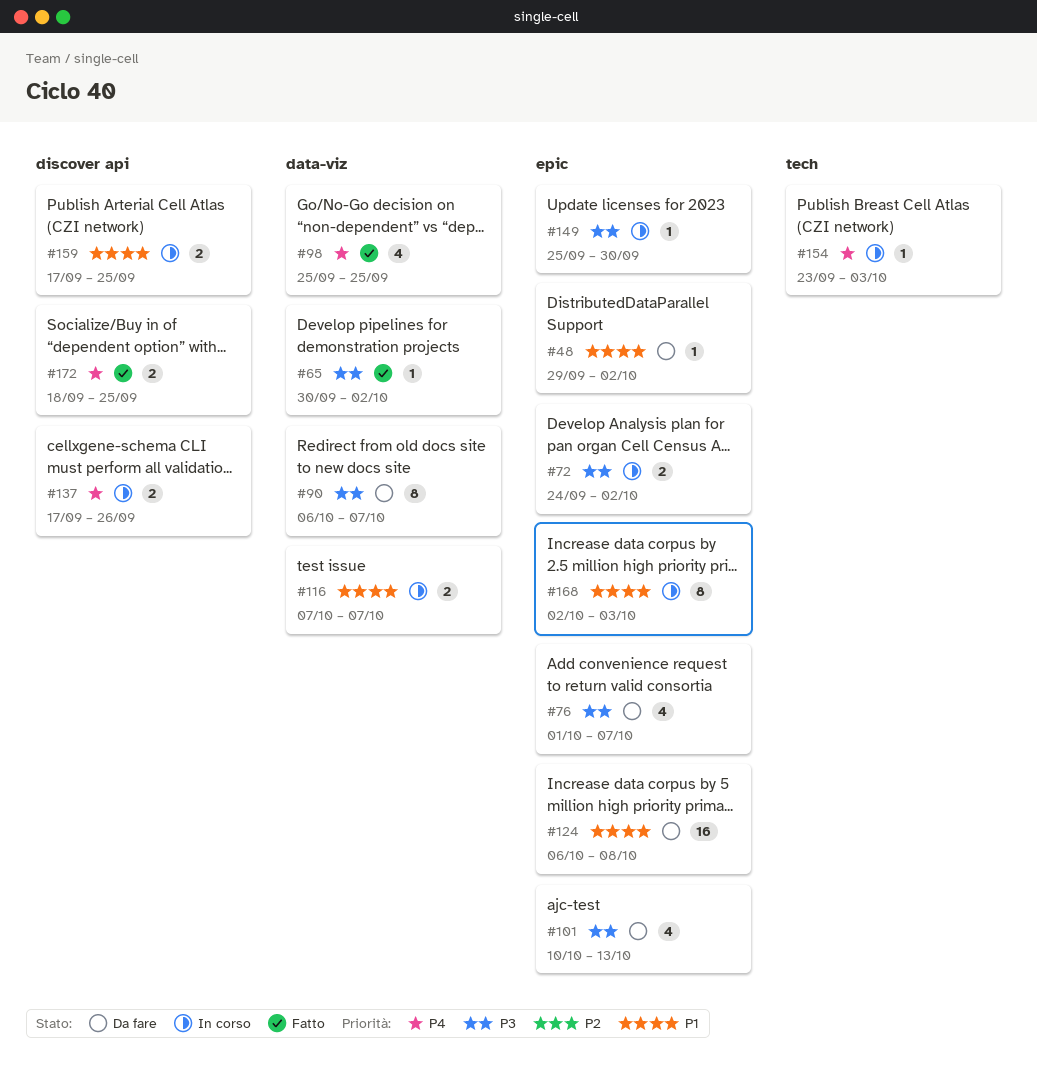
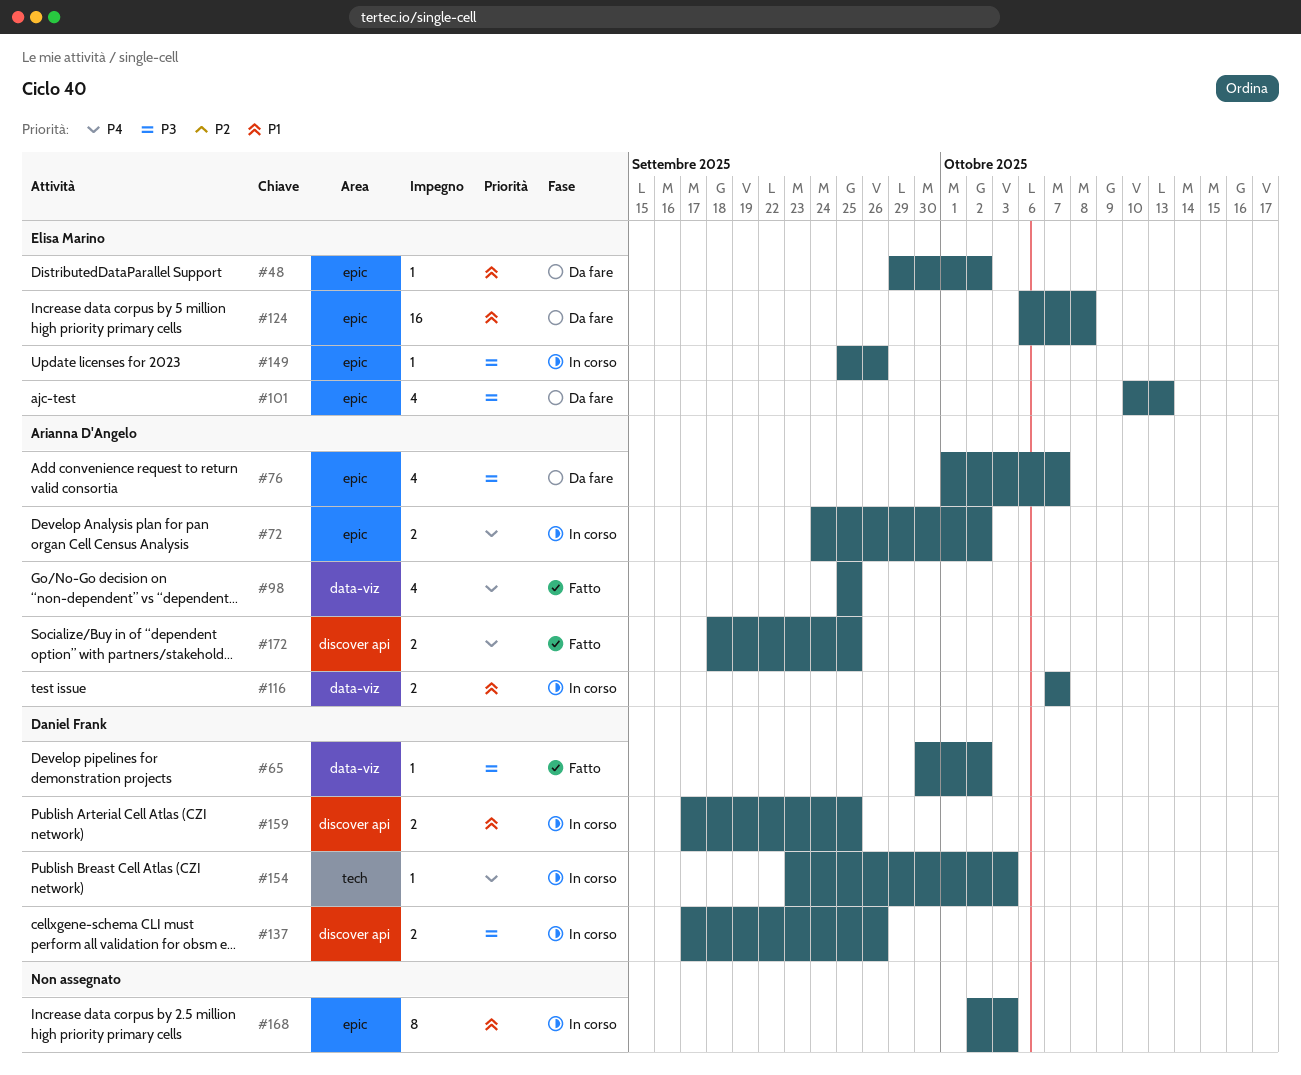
#72, priority: P3 -> P4
#90: present -> none
#137, priority: P4 -> P3
#149, due: Sep 30 -> Sep 26

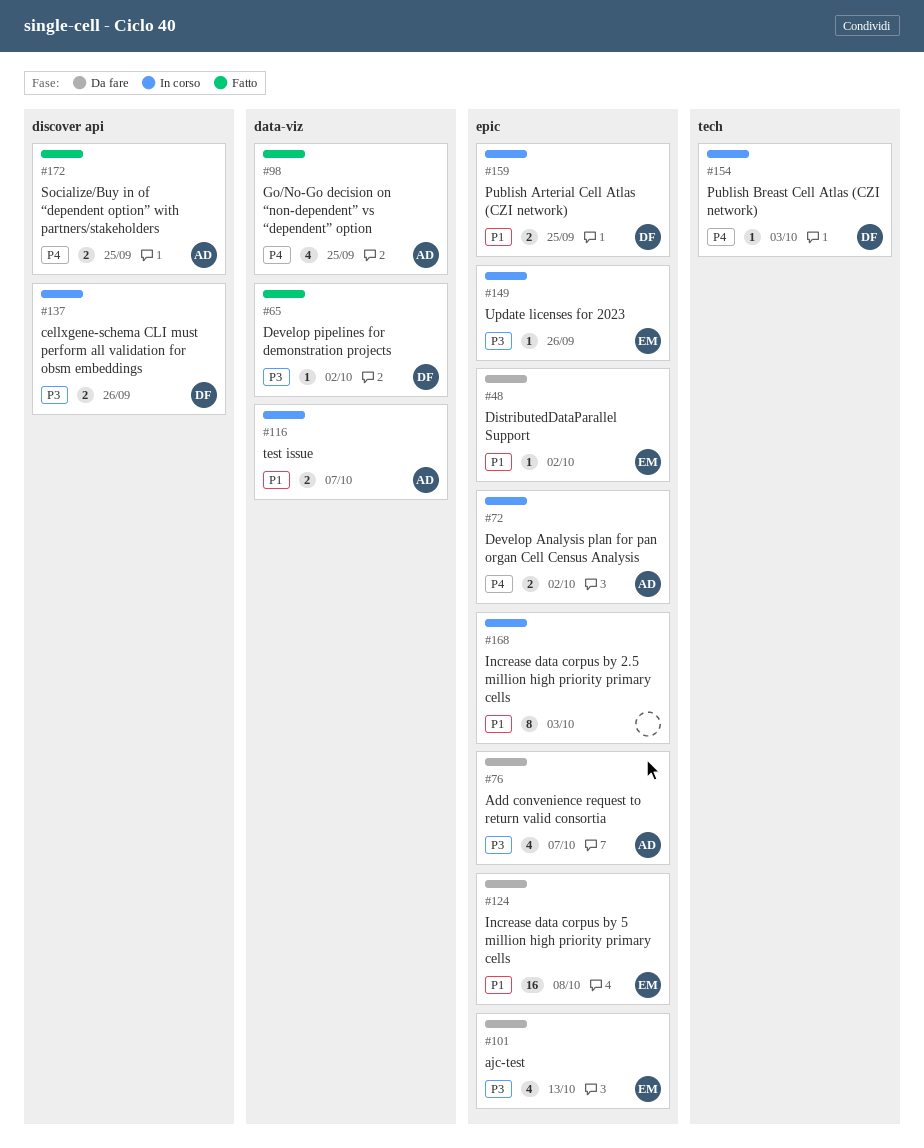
#159, label: discover api -> epic

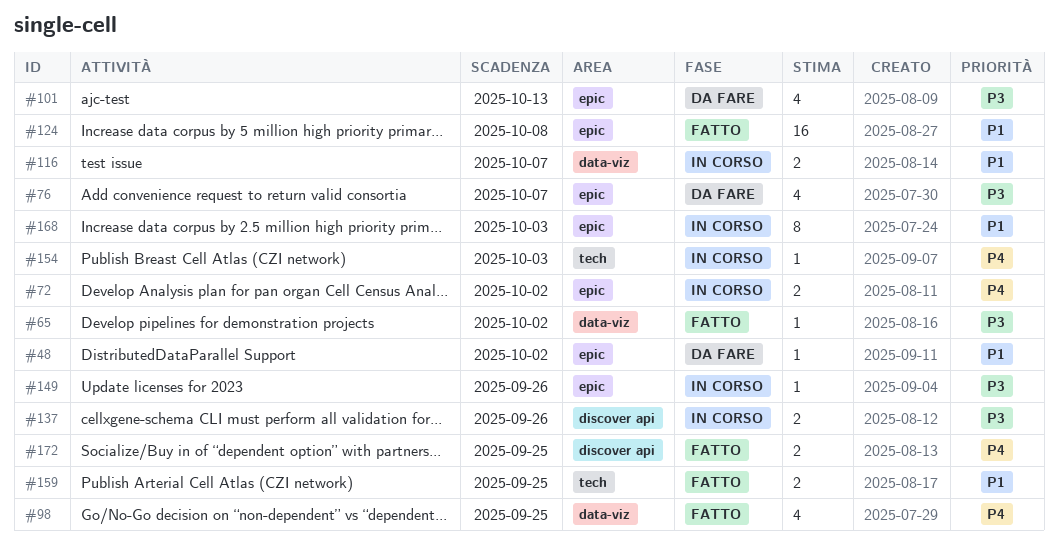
#124, status: Da fare -> Fatto
#159, status: In corso -> Fatto
#159, label: epic -> tech

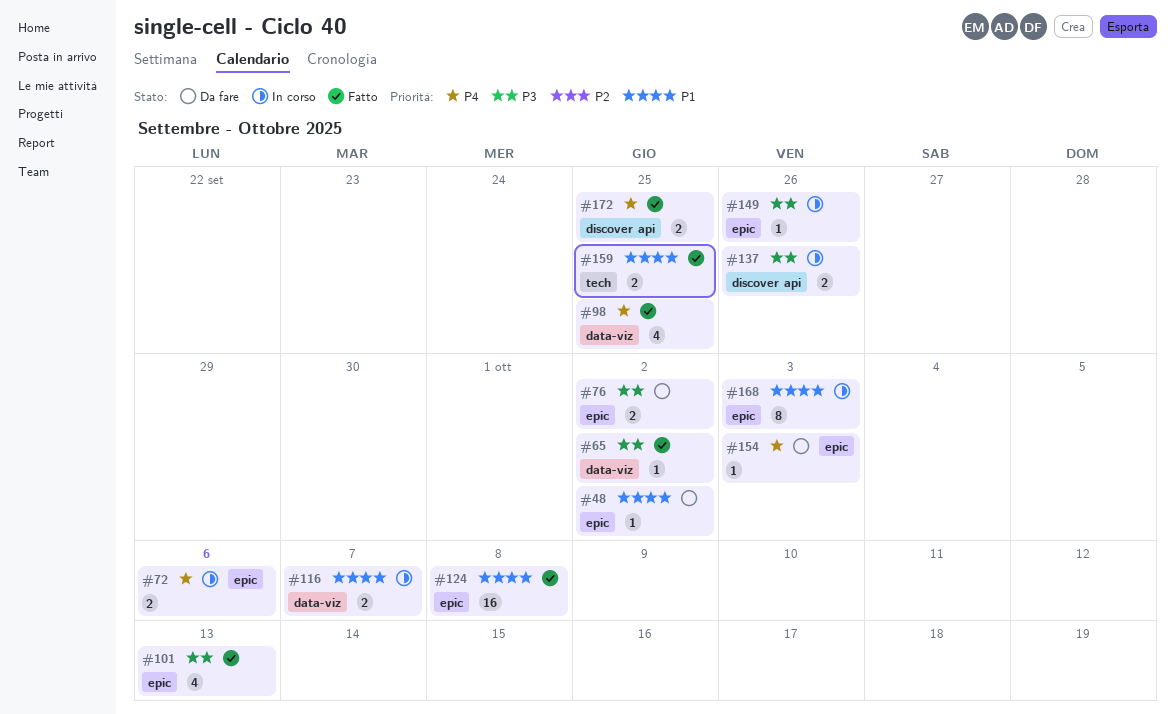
#72, due: Oct 2 -> Oct 6
#76, estimate: 4 -> 2
#76, due: Oct 7 -> Oct 2
#101, status: Da fare -> Fatto
#154, status: In corso -> Da fare
#154, label: tech -> epic

